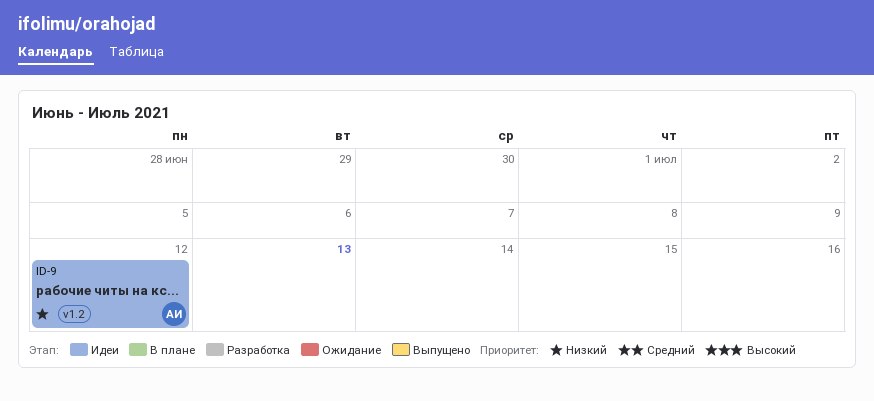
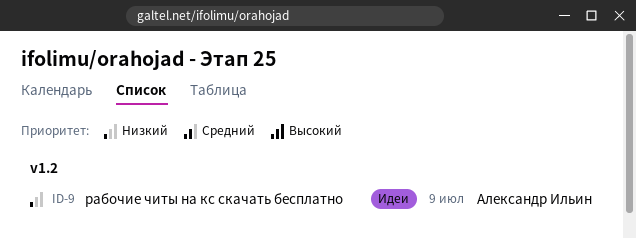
ID-9, due: Jul 12 -> Jul 9

